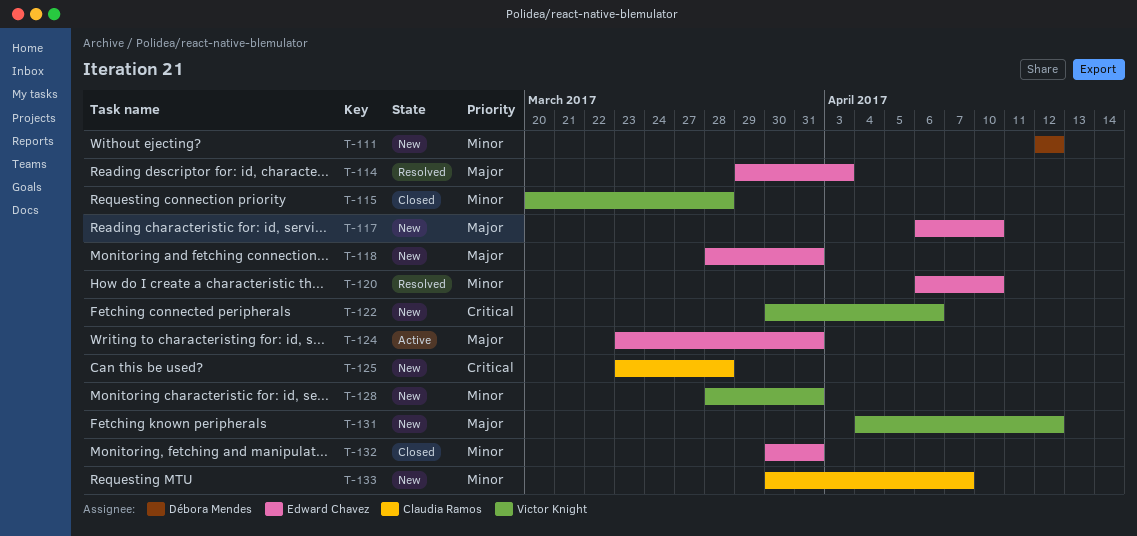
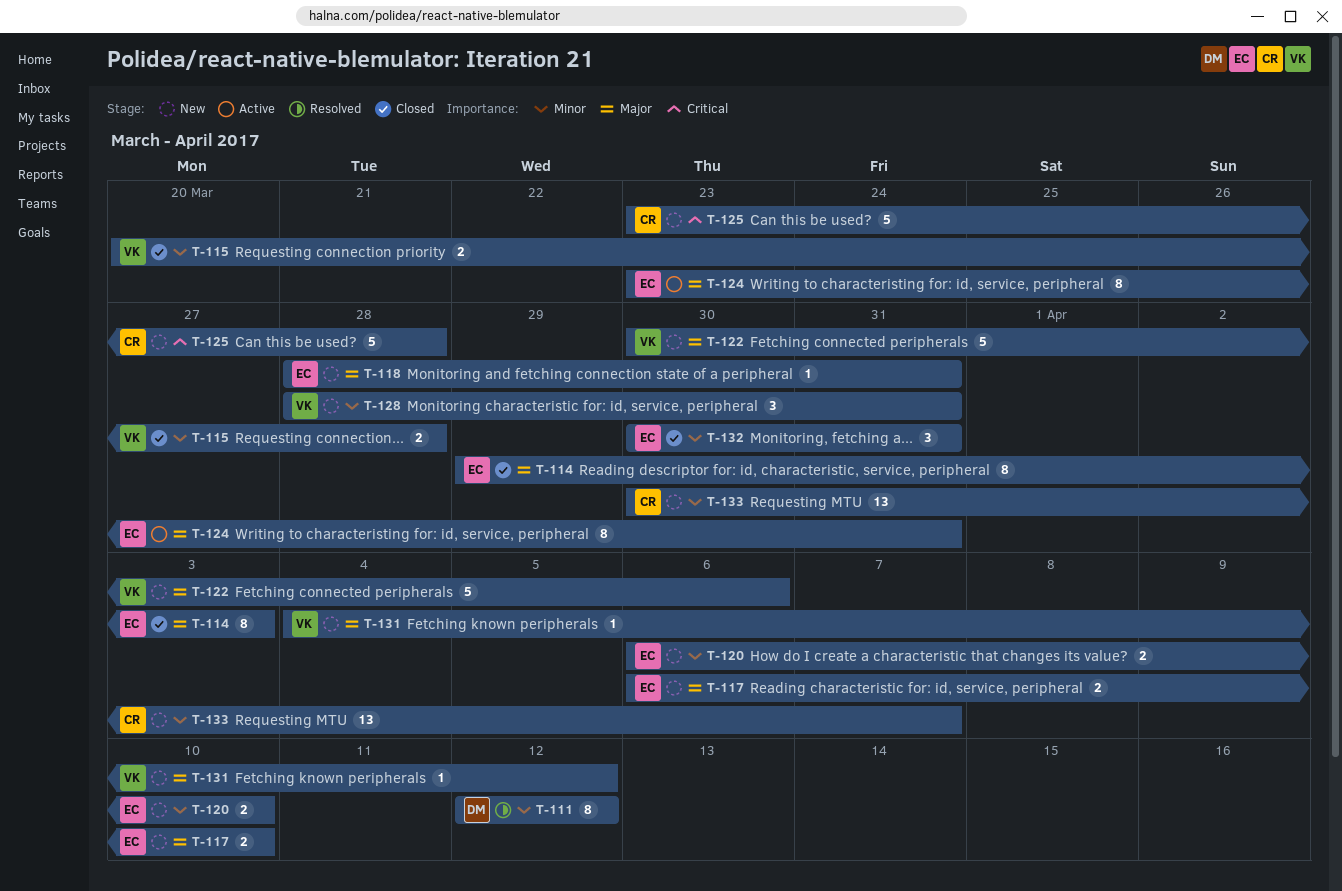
T-111, status: New -> Resolved
T-114, status: Resolved -> Closed
T-120, status: Resolved -> New
T-122, priority: Critical -> Major

